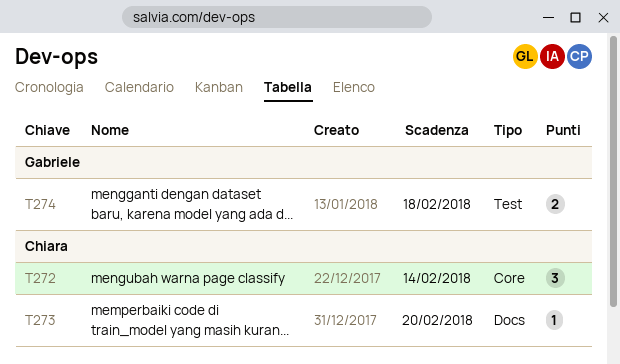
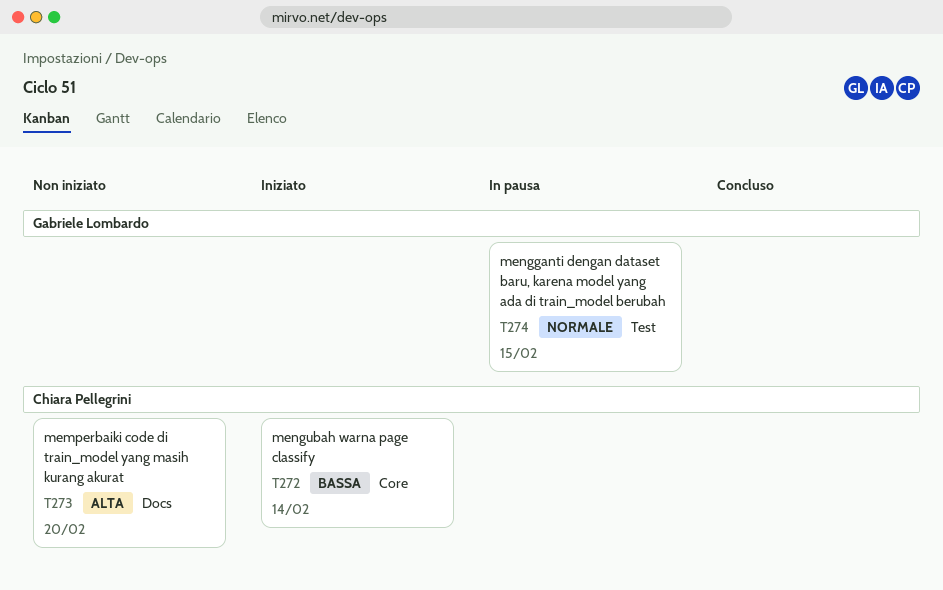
T274, due: Feb 18 -> Feb 15

